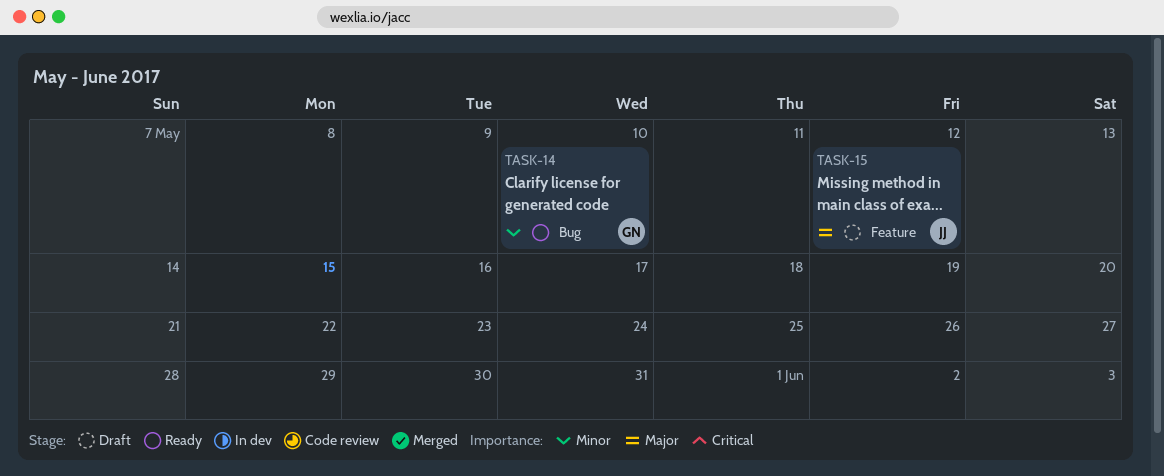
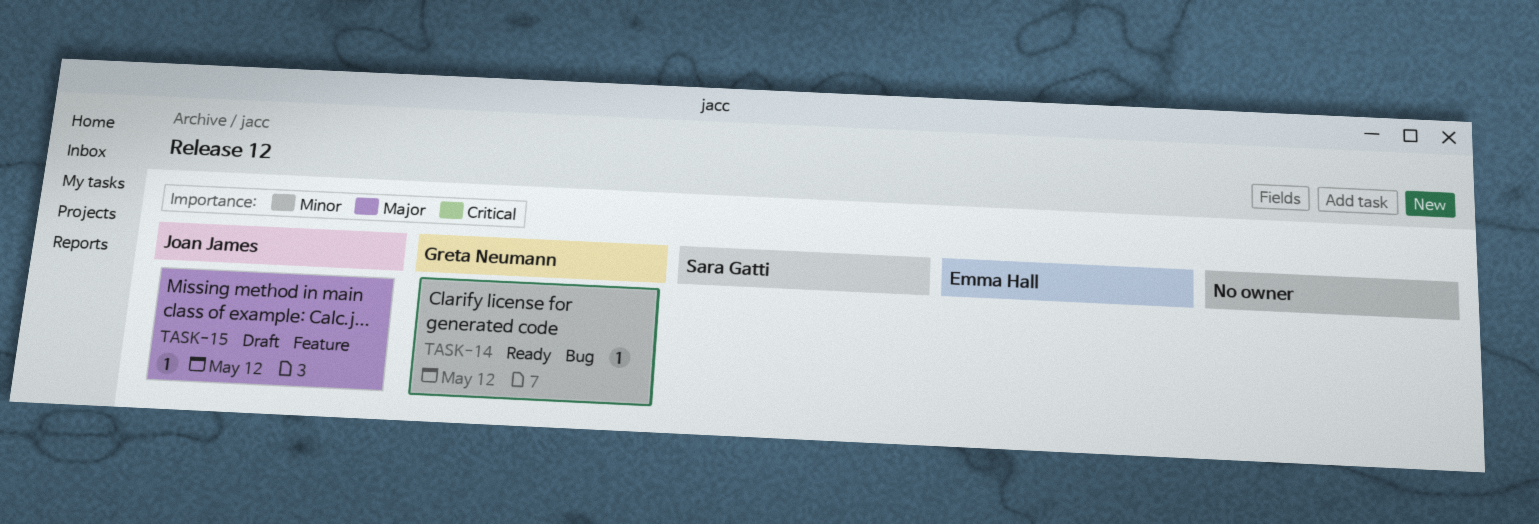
TASK-14, due: May 10 -> May 12

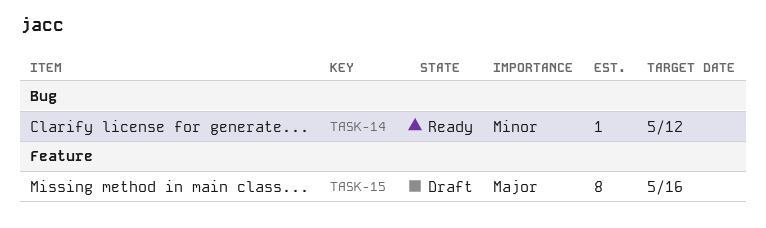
TASK-15, estimate: 1 -> 8
TASK-15, due: May 12 -> May 16

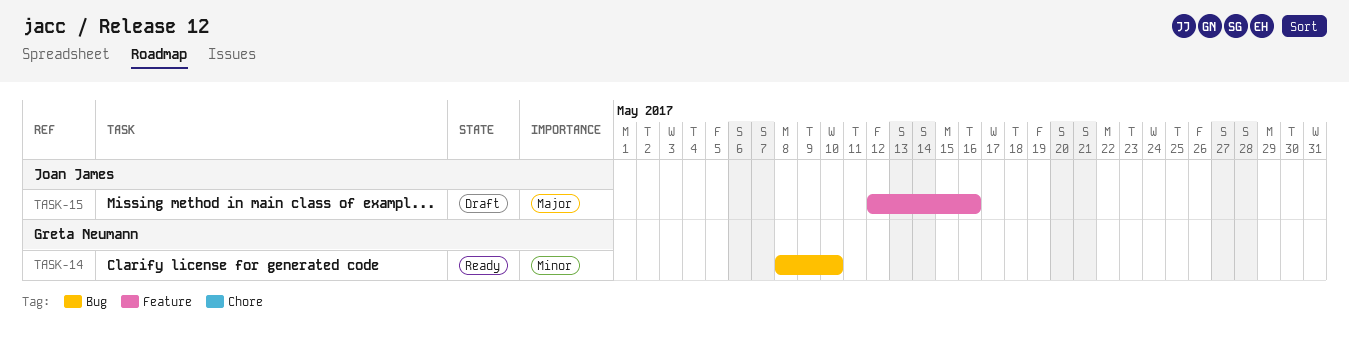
TASK-14, due: May 12 -> May 10

